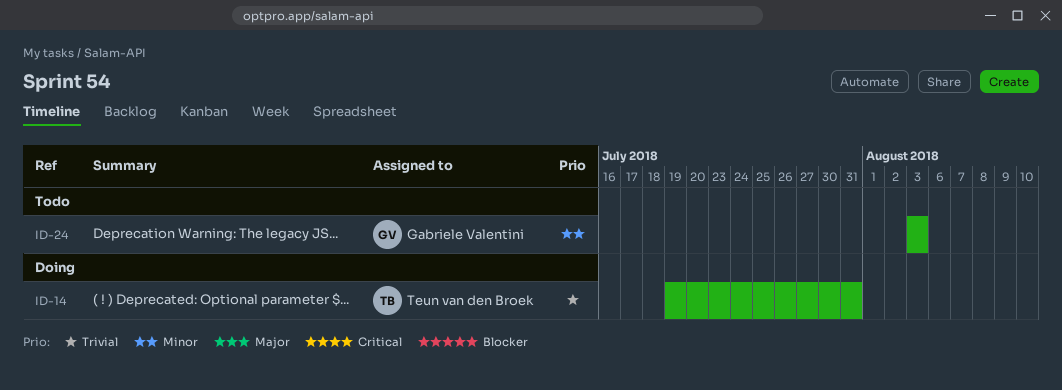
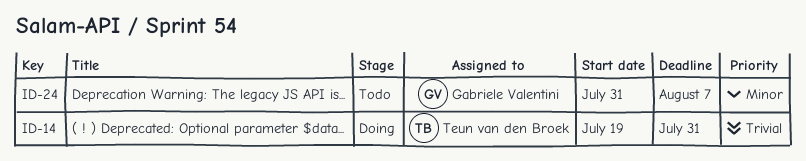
ID-24, start: Aug 3 -> Jul 31
ID-24, due: Aug 3 -> Aug 7

